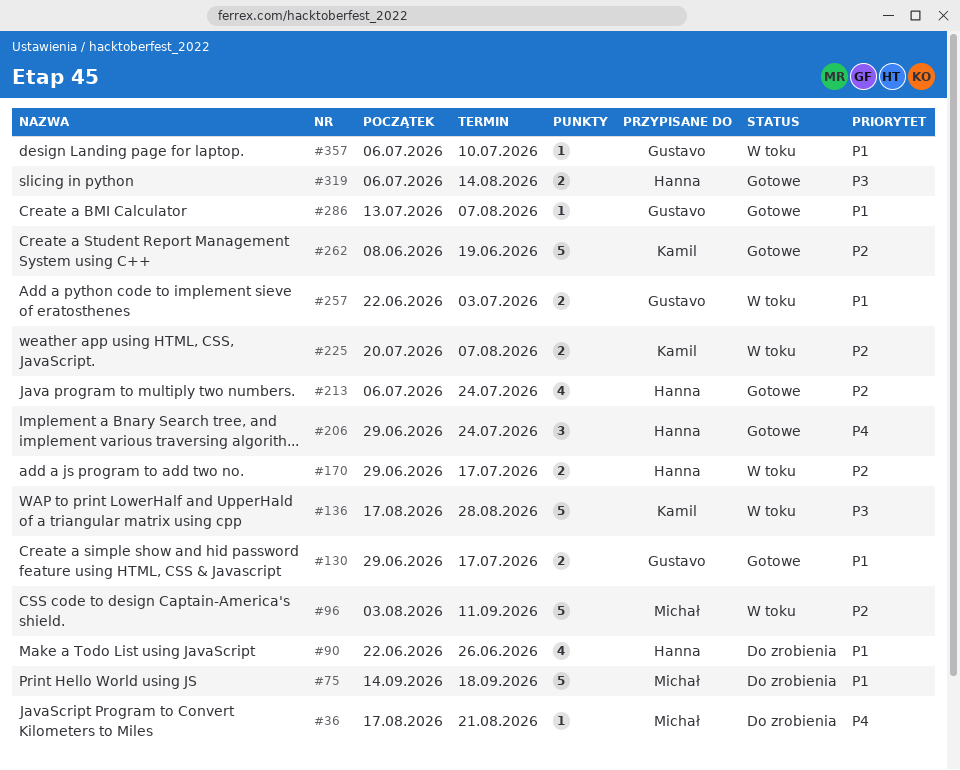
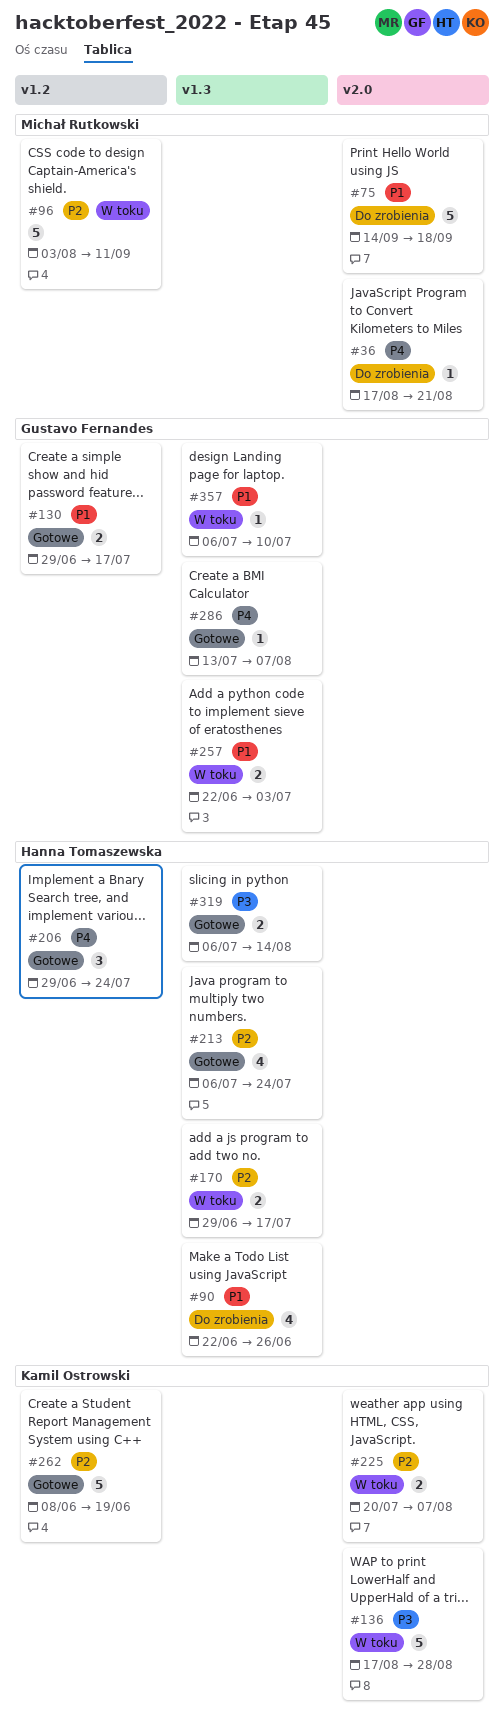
#286, priority: P1 -> P4

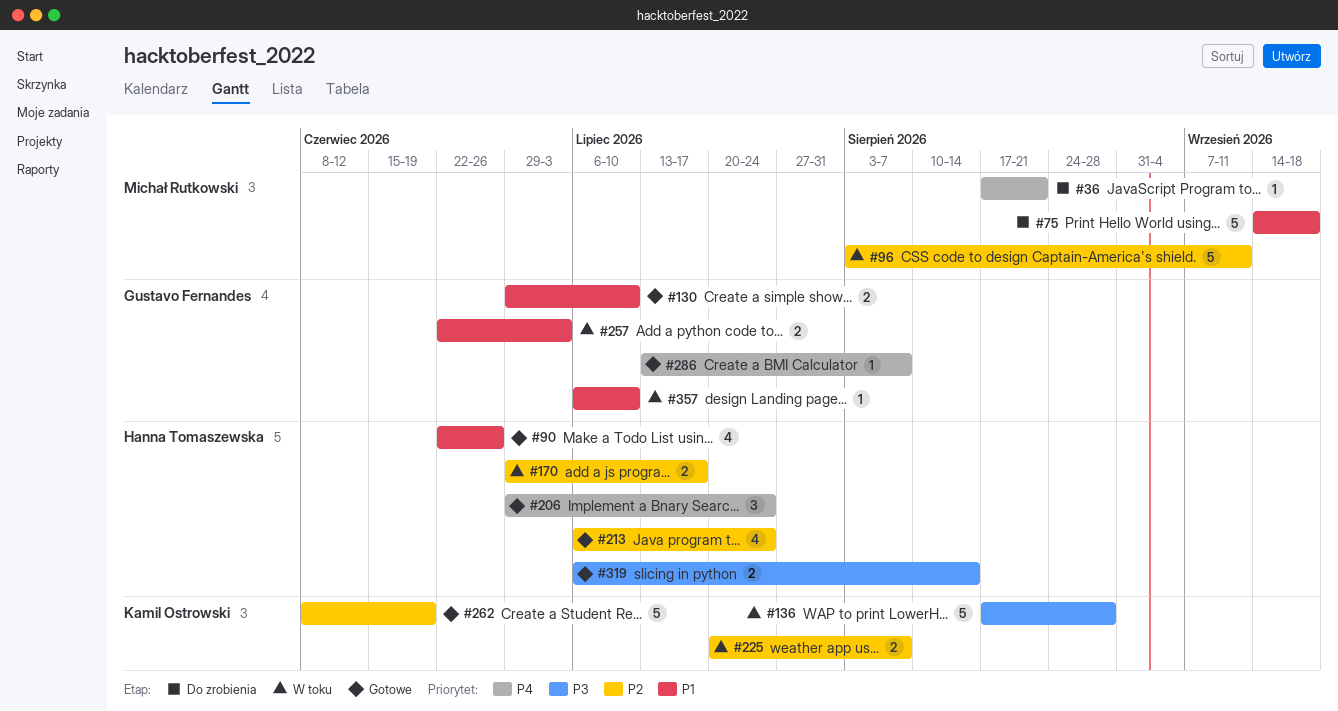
#90, status: Do zrobienia -> Gotowe
#130, due: Jul 17 -> Jul 10

